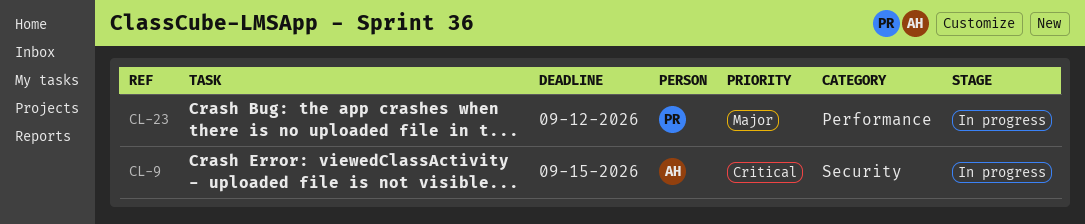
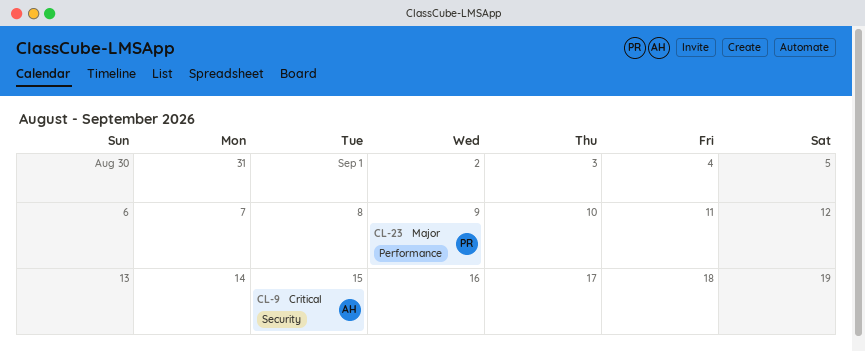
CL-23, due: Sep 12 -> Sep 9

